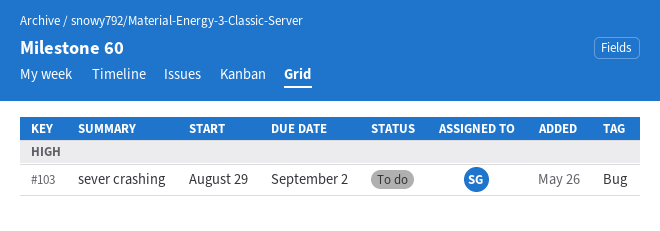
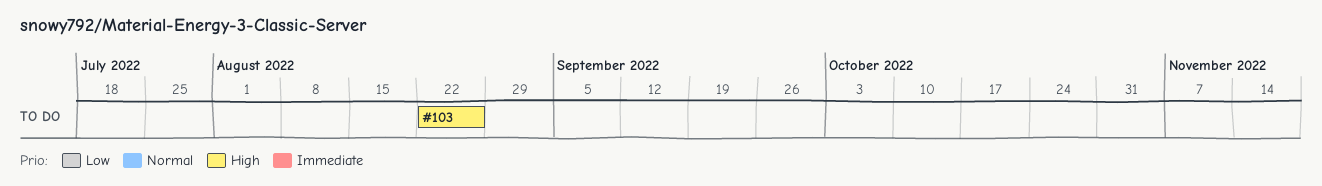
#103, start: Aug 29 -> Aug 22
#103, due: Sep 2 -> Aug 26

